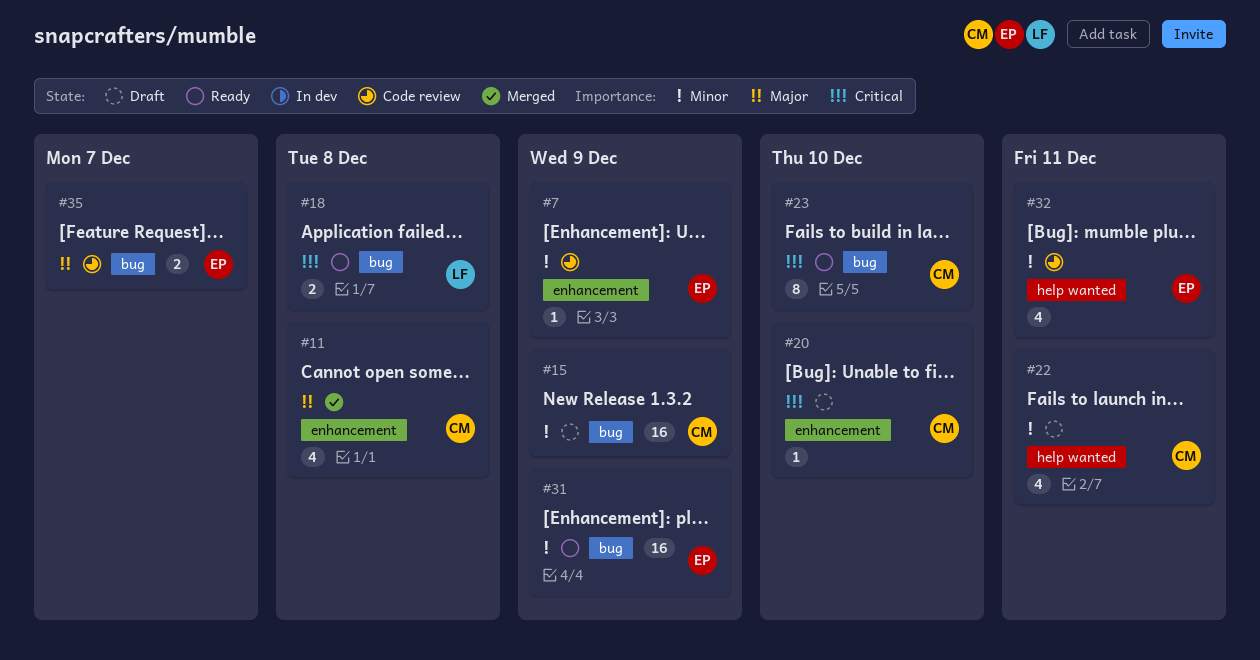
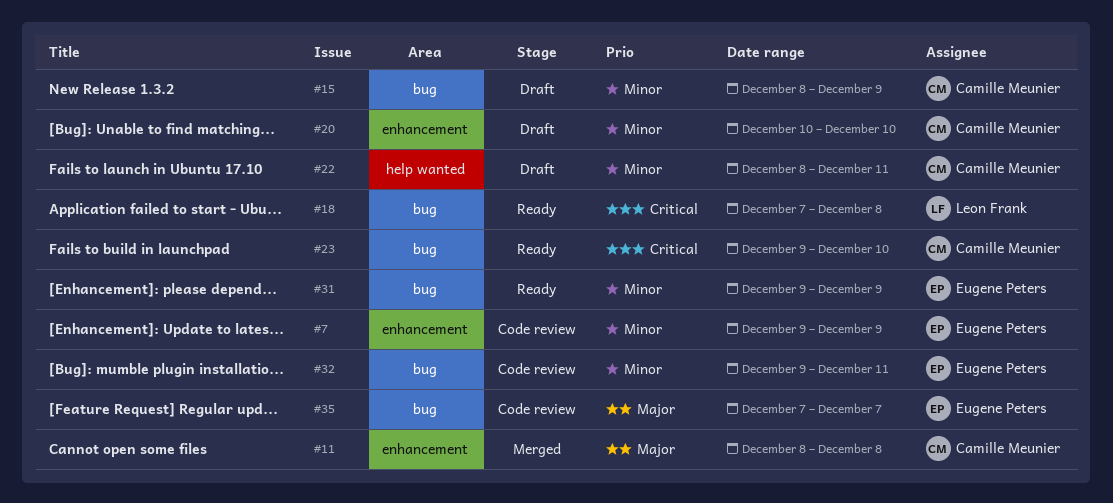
#20, priority: Critical -> Minor
#32, label: help wanted -> bug

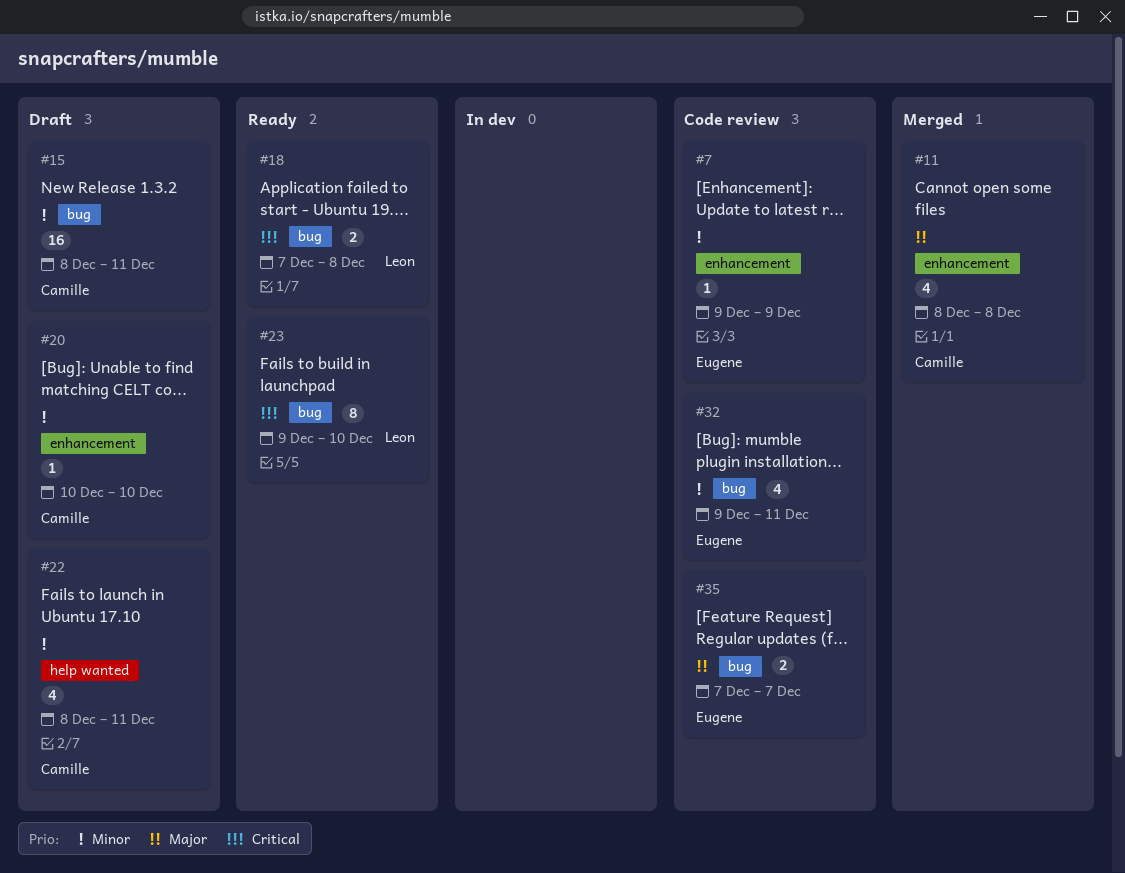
#15, due: Dec 9 -> Dec 11
#23, owner: Camille Meunier -> Leon Frank
#31: present -> none

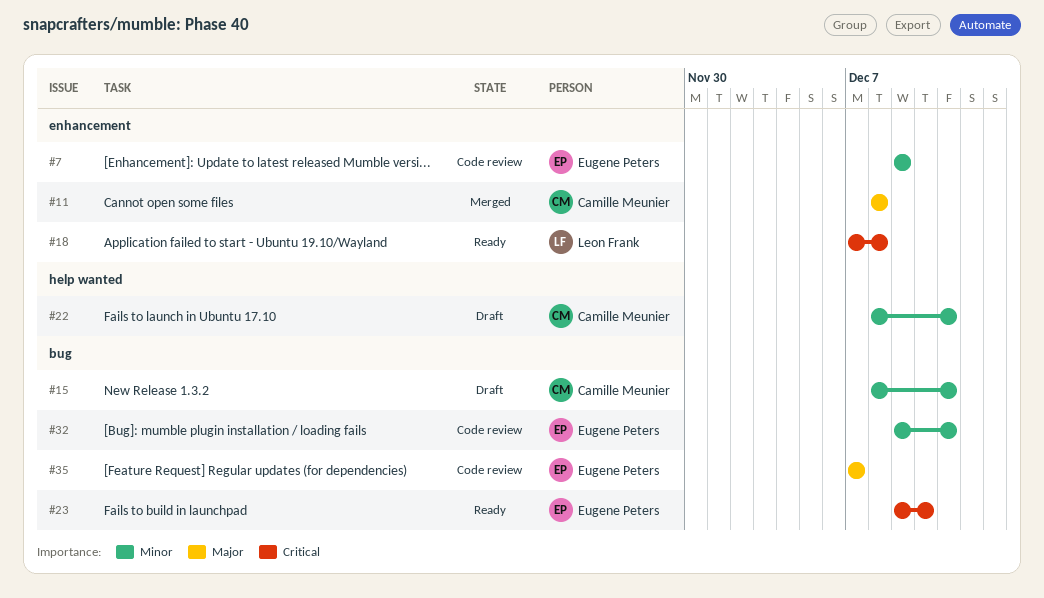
#18, label: bug -> enhancement
#20: present -> none
#23, owner: Leon Frank -> Eugene Peters

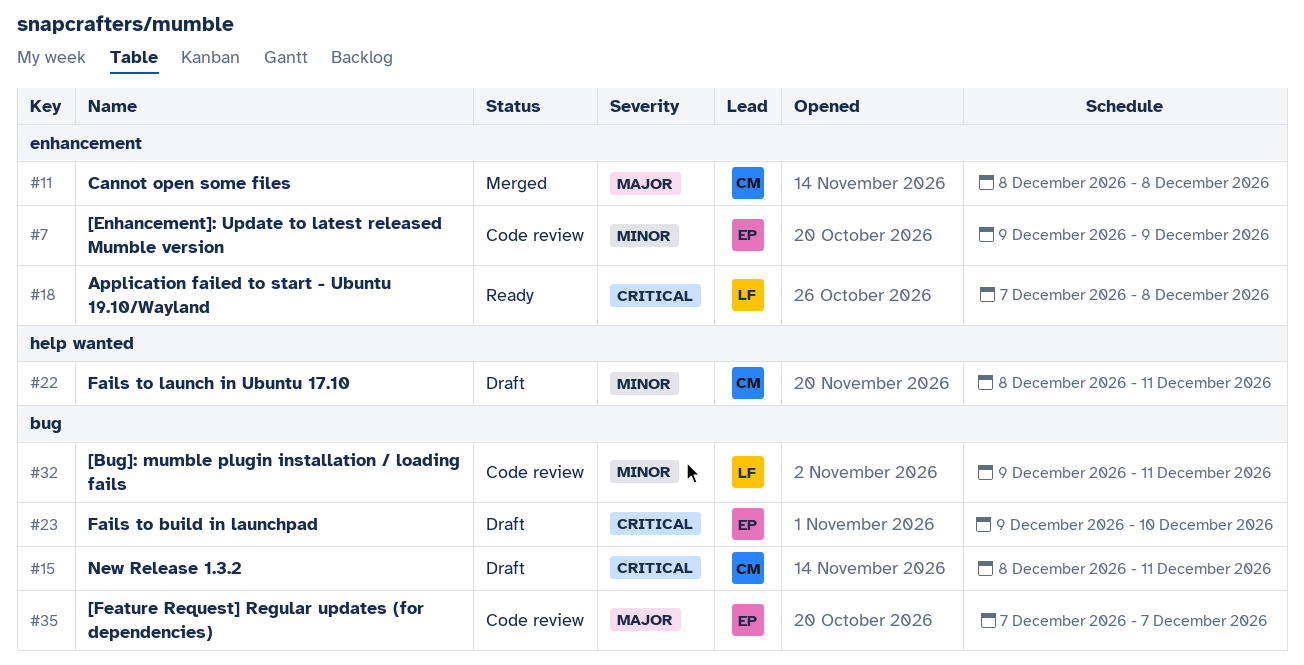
#15, priority: Minor -> Critical
#23, status: Ready -> Draft
#32, owner: Eugene Peters -> Leon Frank

